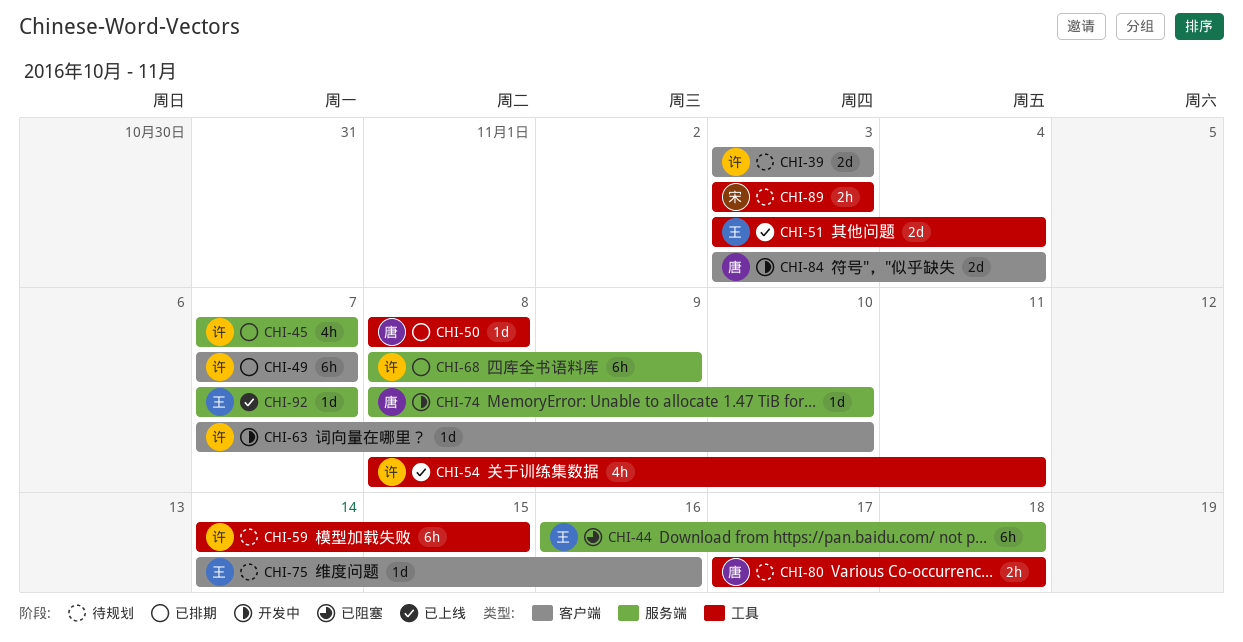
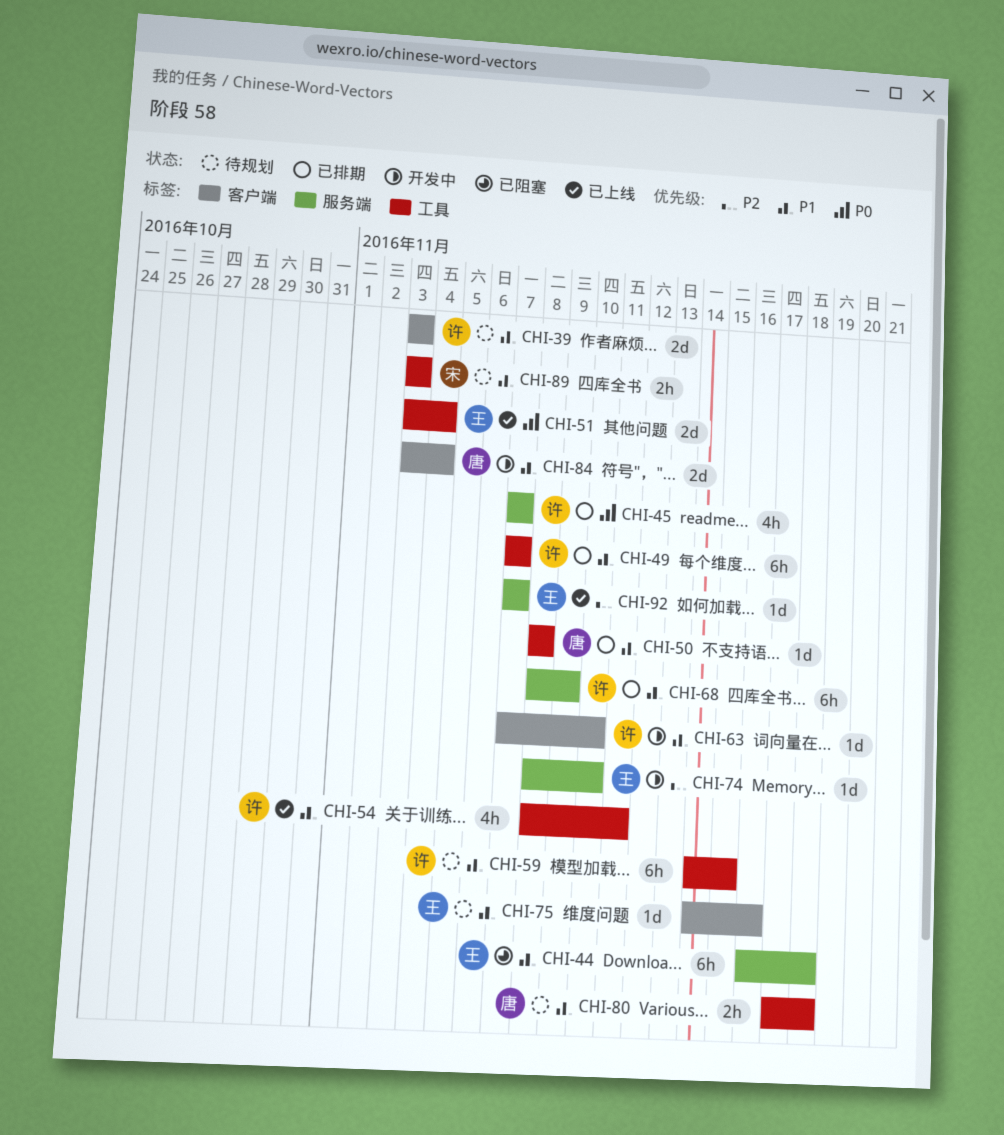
CHI-49, label: 客户端 -> 工具
CHI-74, owner: 唐 -> 王

